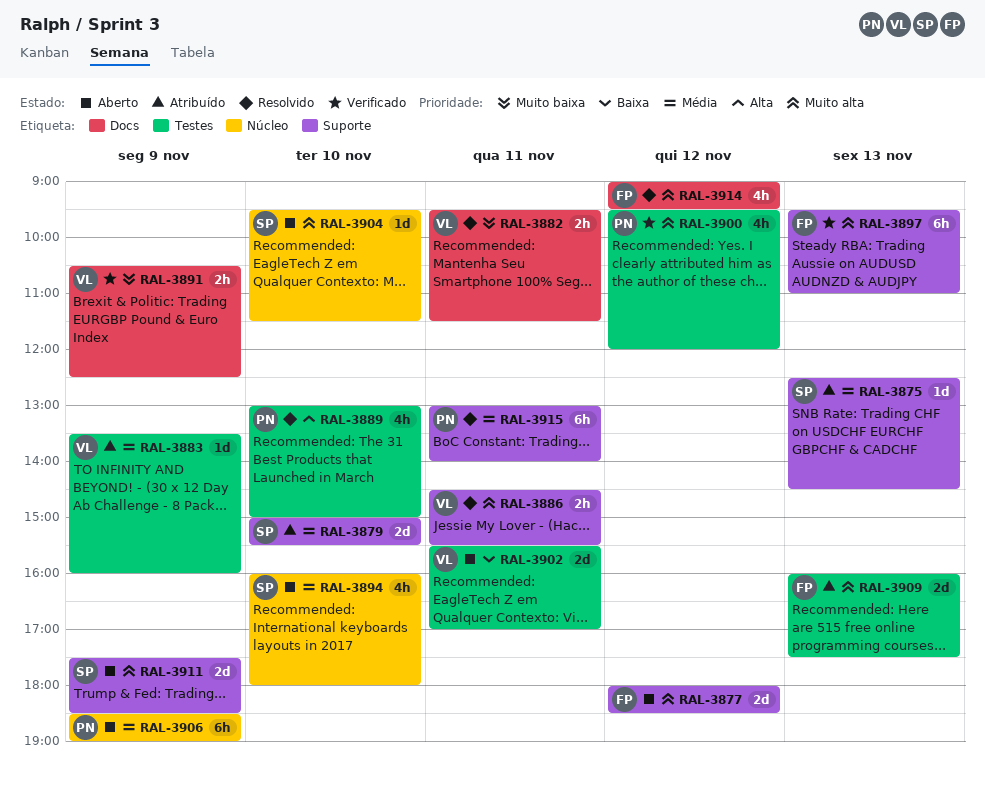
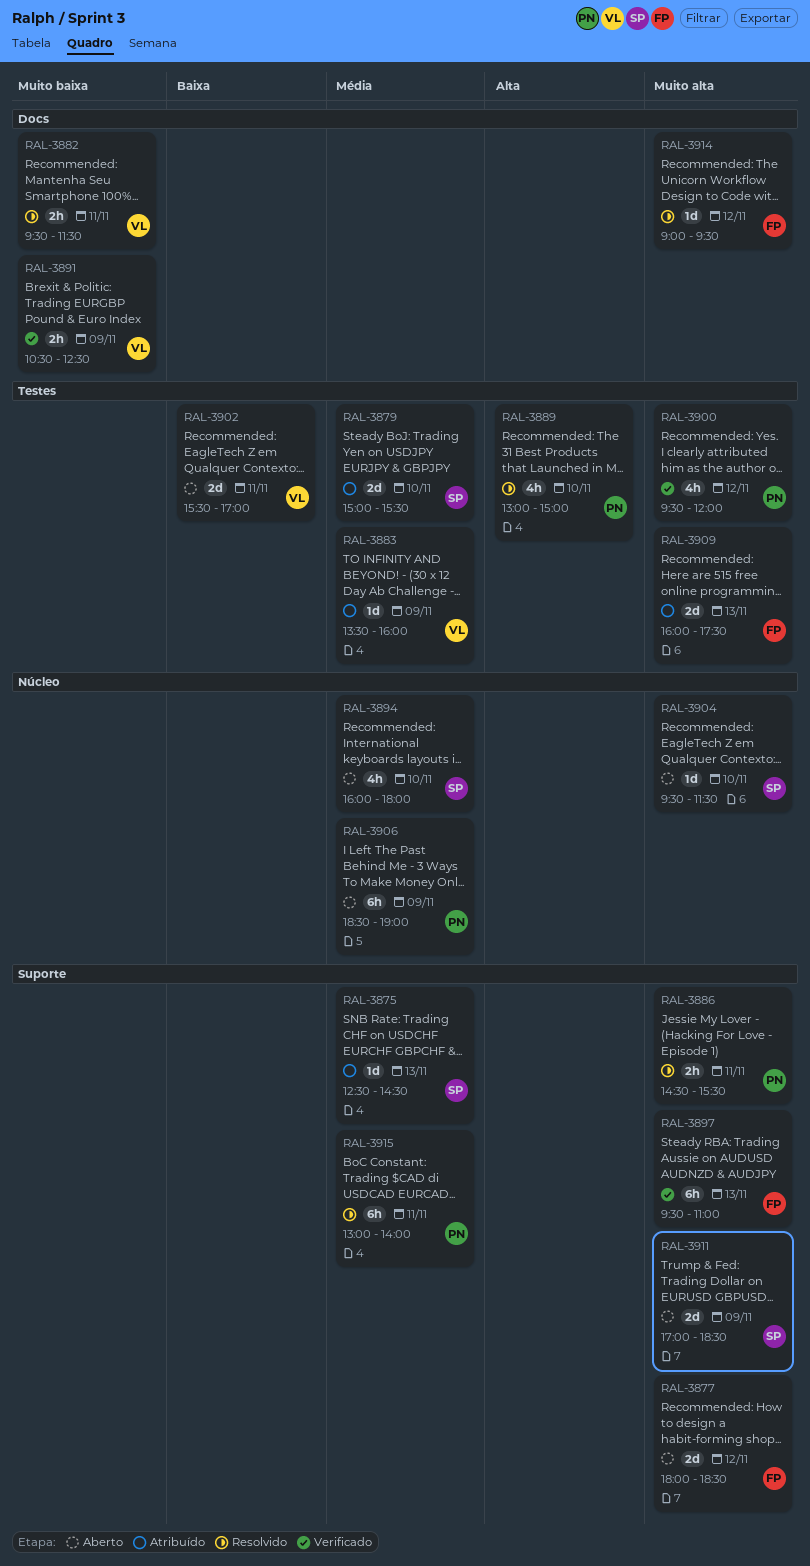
RAL-3879, label: Suporte -> Testes
RAL-3886, owner: VL -> PN
RAL-3911, begins: 17:30 -> 17:00
RAL-3914, estimate: 4h -> 1d

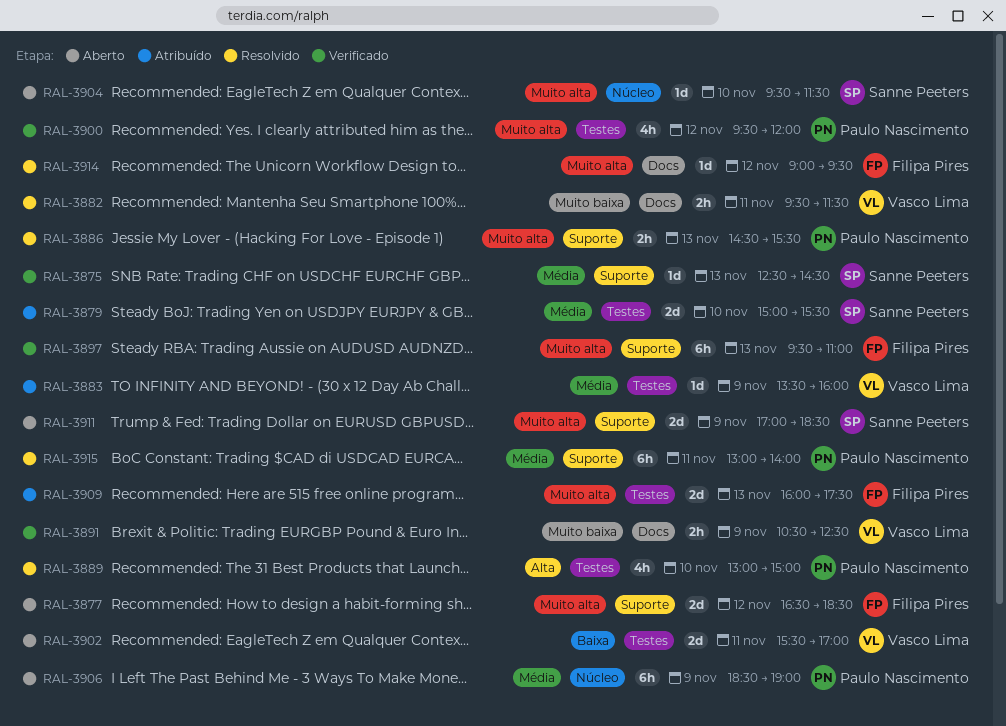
RAL-3875, status: Atribuído -> Verificado
RAL-3877, begins: 18:00 -> 16:30
RAL-3886, day: Nov 11 -> Nov 13
RAL-3894: present -> none

